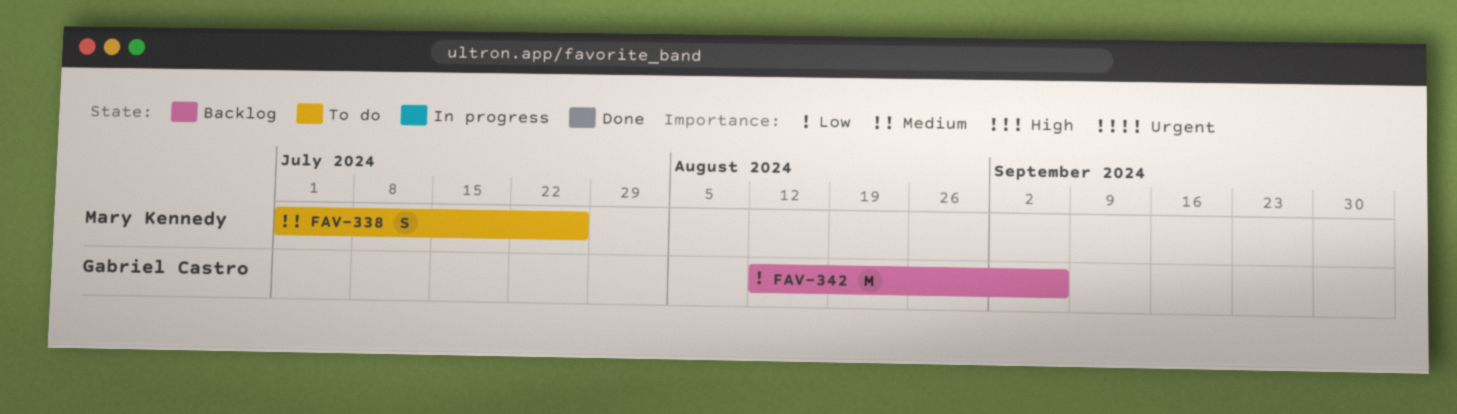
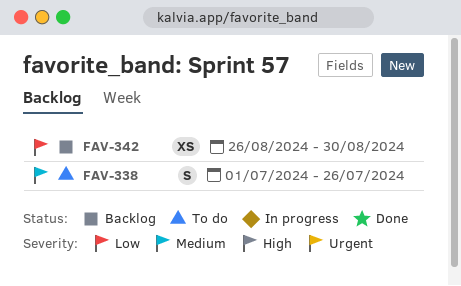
FAV-342, estimate: M -> XS
FAV-342, start: Aug 12 -> Aug 26
FAV-342, due: Sep 6 -> Aug 30

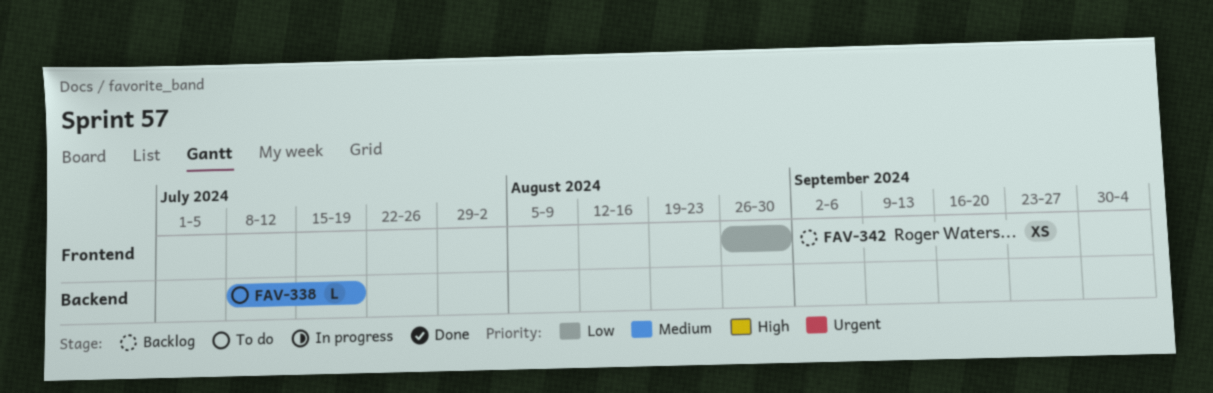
FAV-338, estimate: S -> L
FAV-338, start: Jul 1 -> Jul 8
FAV-338, due: Jul 26 -> Jul 19

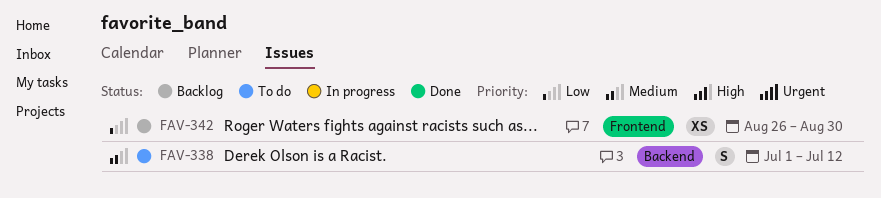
FAV-338, estimate: L -> S
FAV-338, start: Jul 8 -> Jul 1
FAV-338, due: Jul 19 -> Jul 12

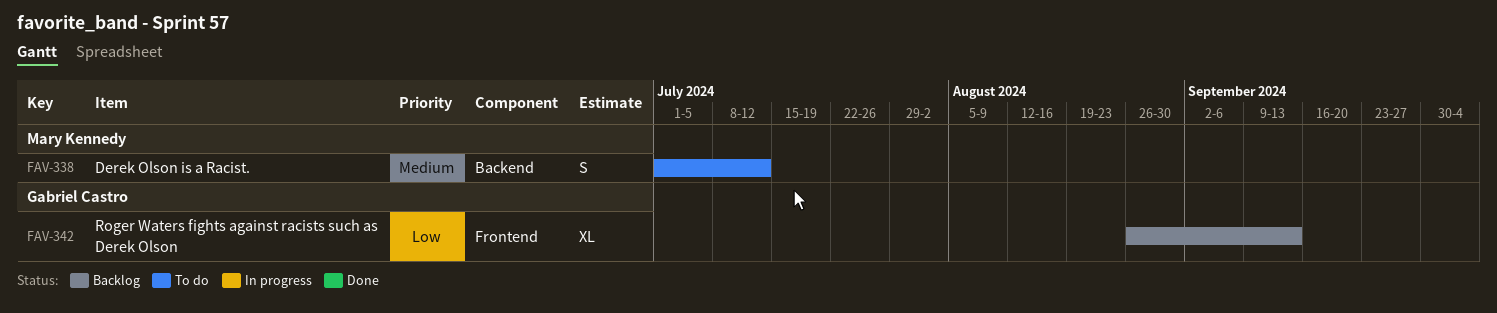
FAV-342, estimate: XS -> XL
FAV-342, due: Aug 30 -> Sep 13

